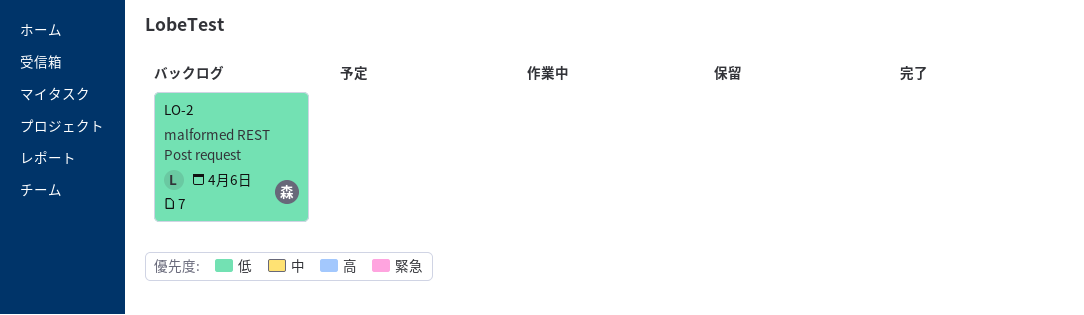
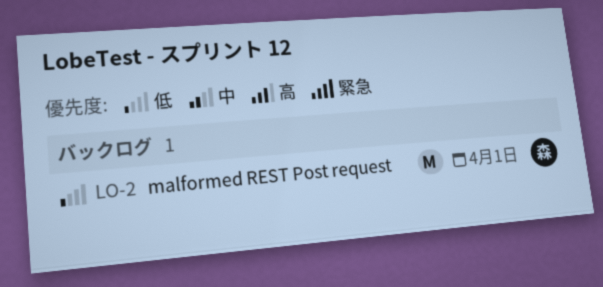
LO-2, estimate: L -> M
LO-2, due: Apr 6 -> Apr 1

